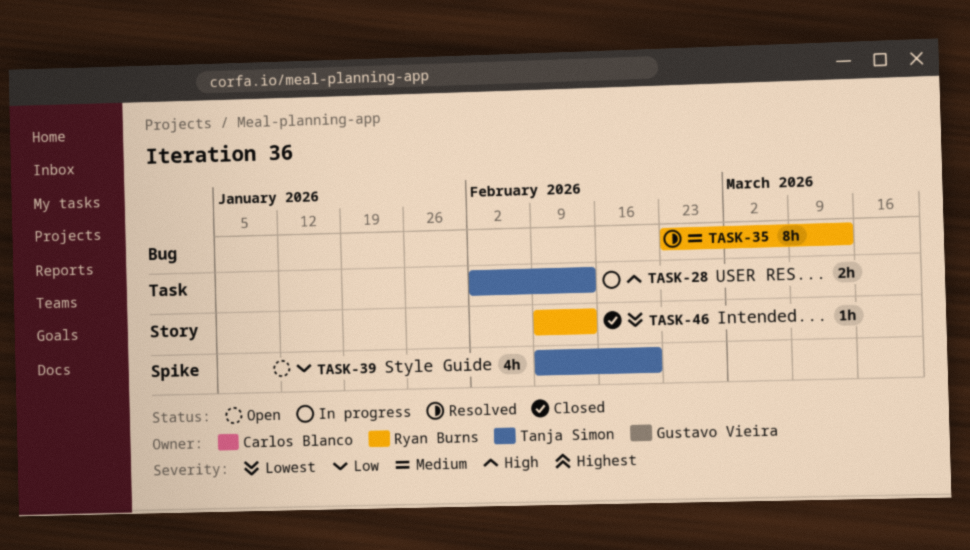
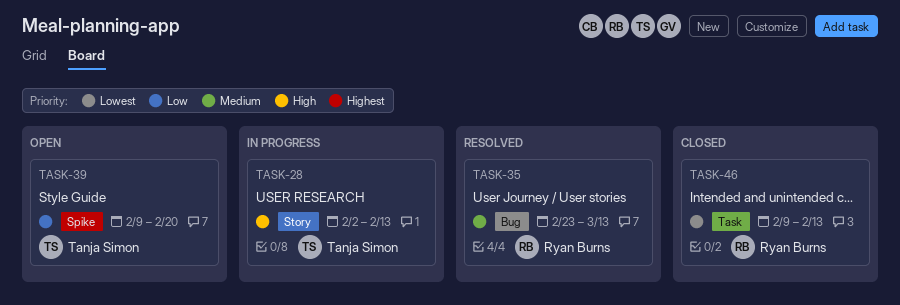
TASK-28, label: Task -> Story
TASK-46, label: Story -> Task

